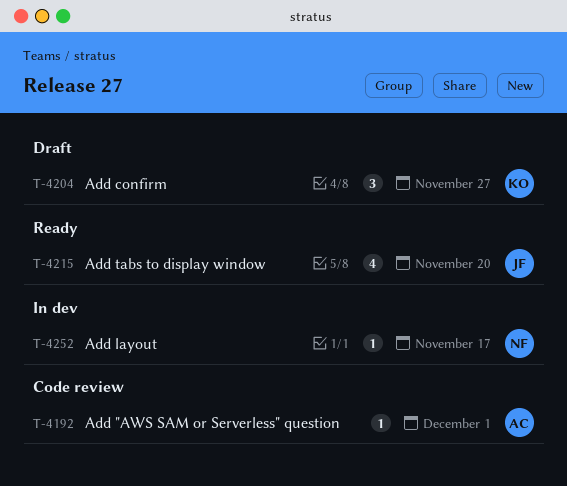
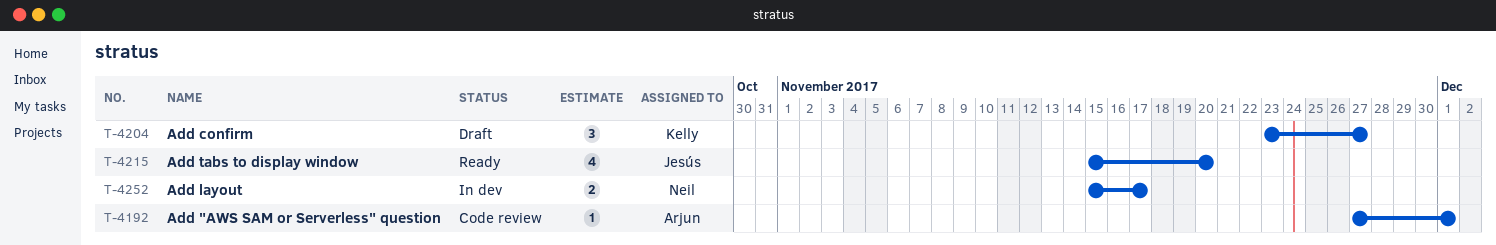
T-4252, estimate: 1 -> 2

